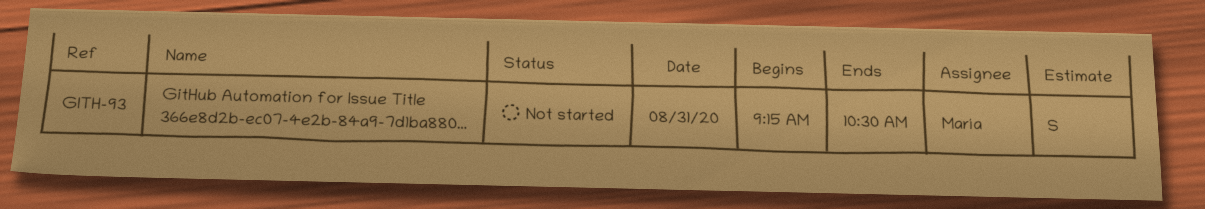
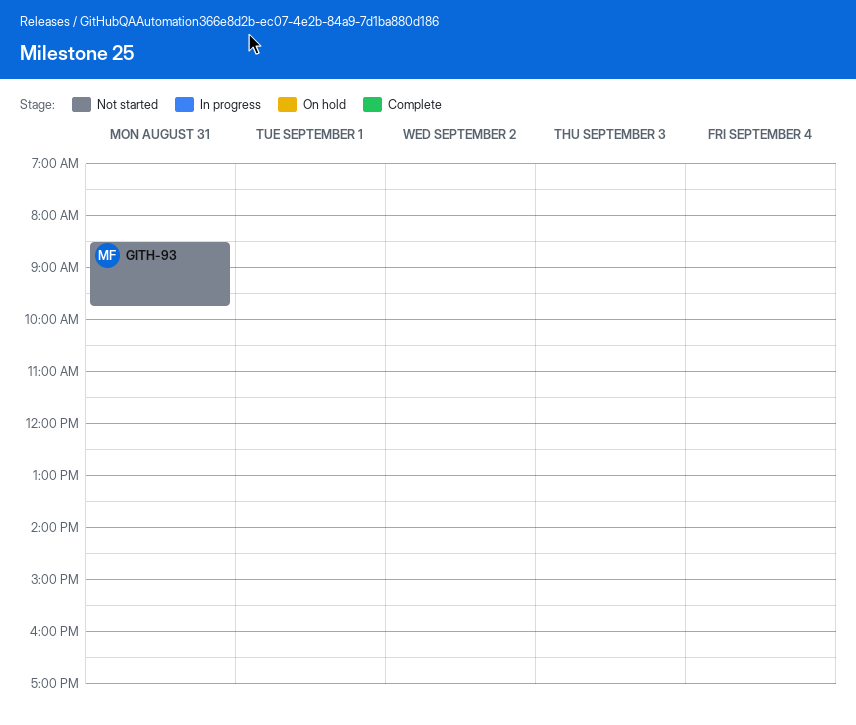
GITH-93, begins: 09:15 -> 08:30
GITH-93, ends: 10:30 -> 09:45

